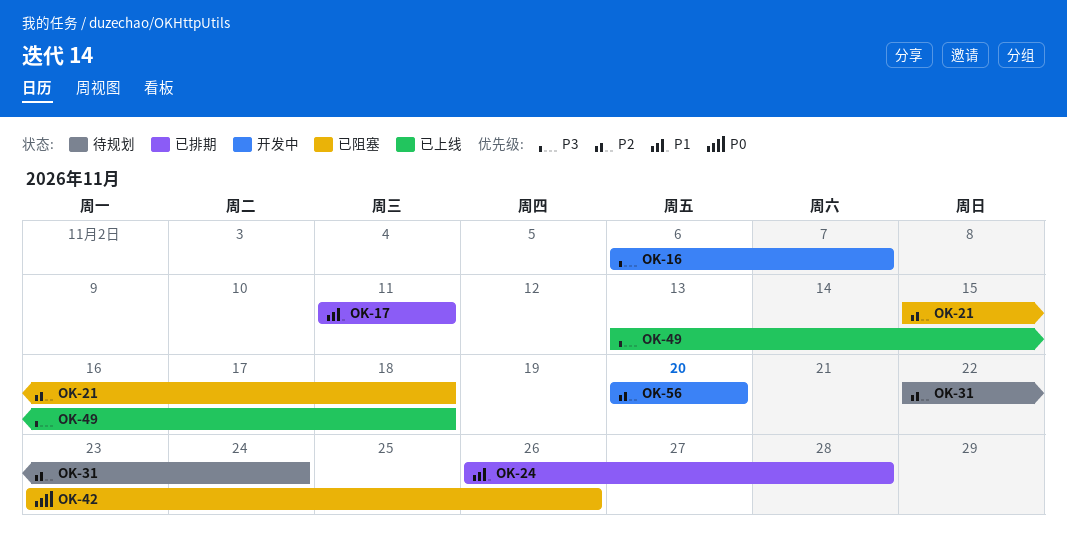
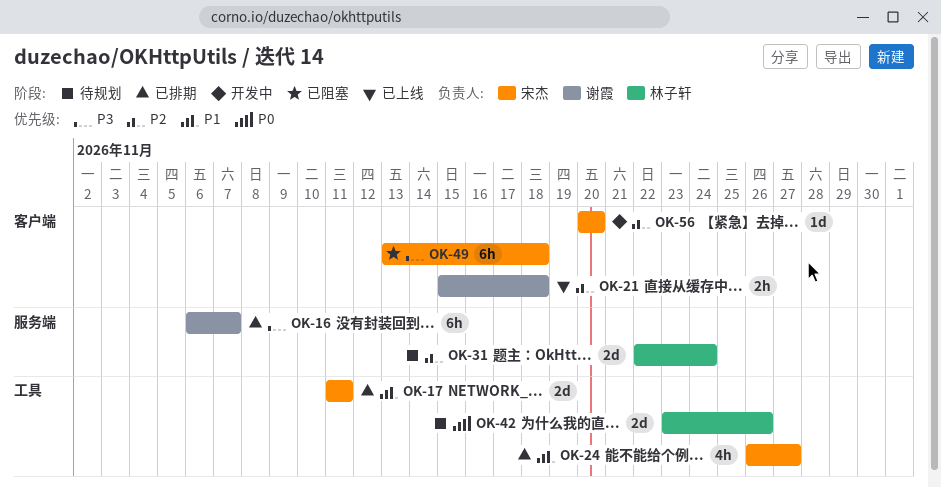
OK-16, status: 开发中 -> 已排期
OK-21, status: 已阻塞 -> 已上线
OK-24, due: Nov 28 -> Nov 27
OK-42, status: 已阻塞 -> 待规划
OK-49, status: 已上线 -> 已阻塞

